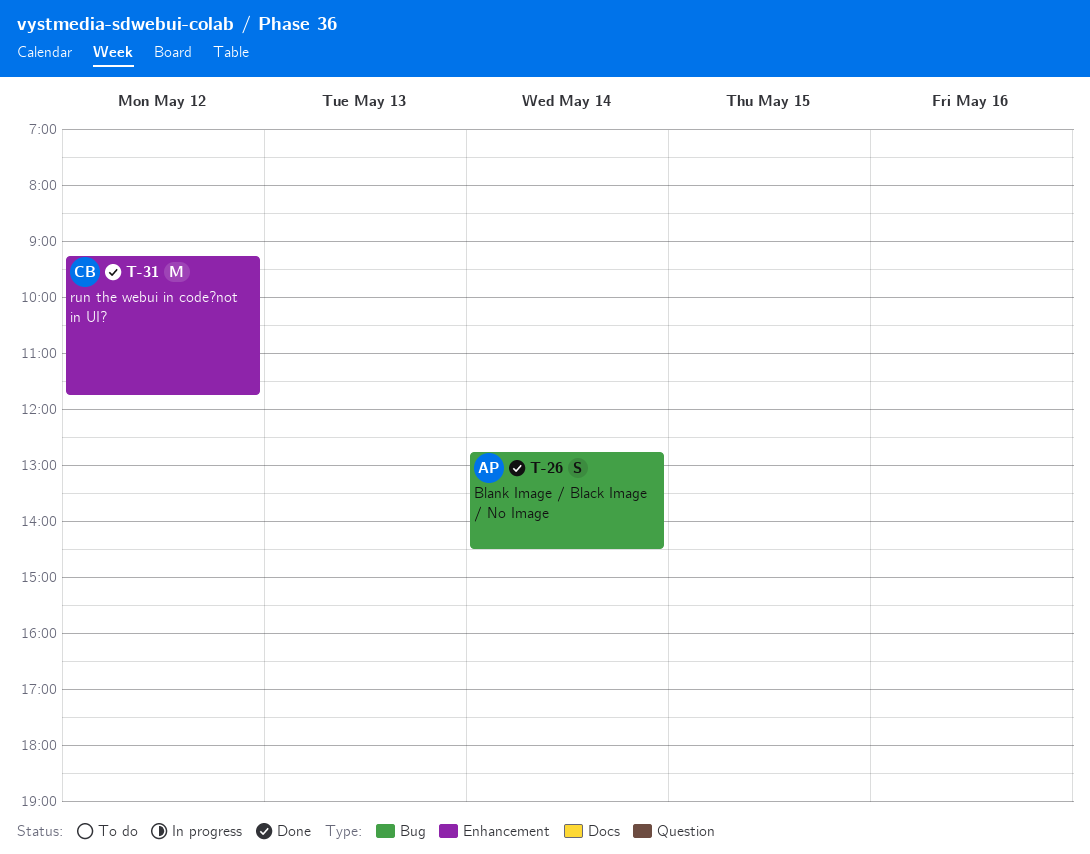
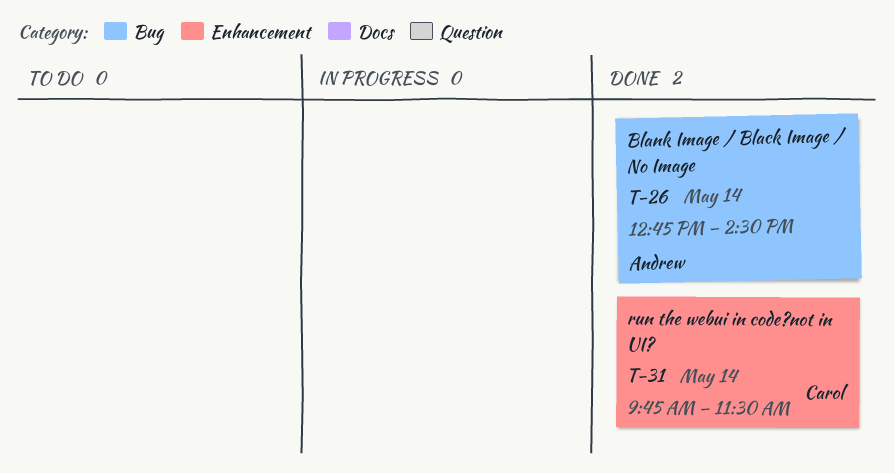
T-31, day: May 12 -> May 14
T-31, begins: 09:15 -> 09:45
T-31, ends: 11:45 -> 11:30

